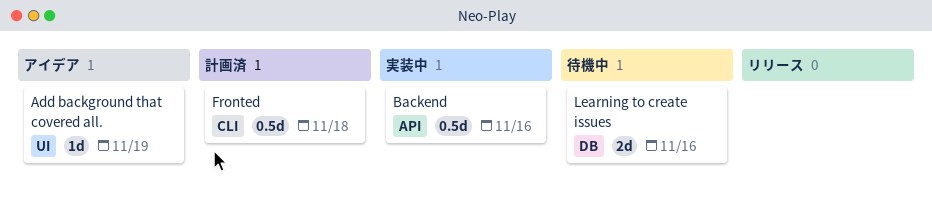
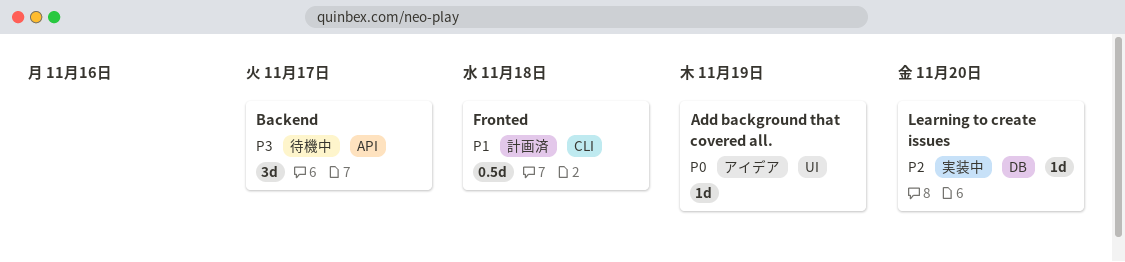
Backend, status: 実装中 -> 待機中
Backend, estimate: 0.5d -> 3d
Backend, due: Nov 16 -> Nov 17
Learning to create issues, status: 待機中 -> 実装中
Learning to create issues, estimate: 2d -> 1d
Learning to create issues, due: Nov 16 -> Nov 20

